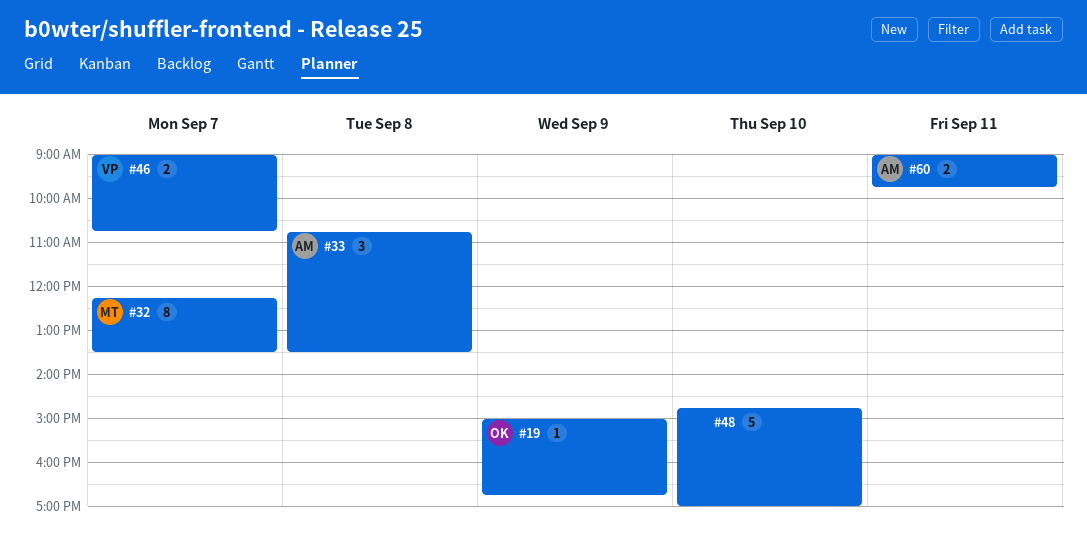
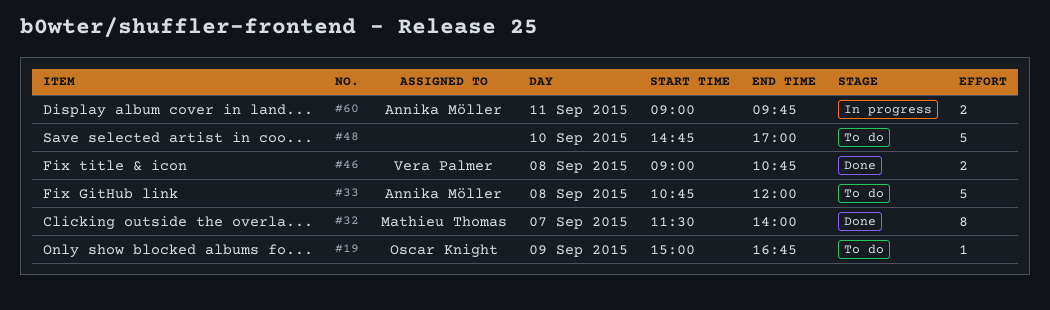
#32, begins: 12:15 -> 11:30
#32, ends: 13:30 -> 14:00
#33, estimate: 3 -> 5
#33, ends: 13:30 -> 12:00
#46, day: Sep 7 -> Sep 8

